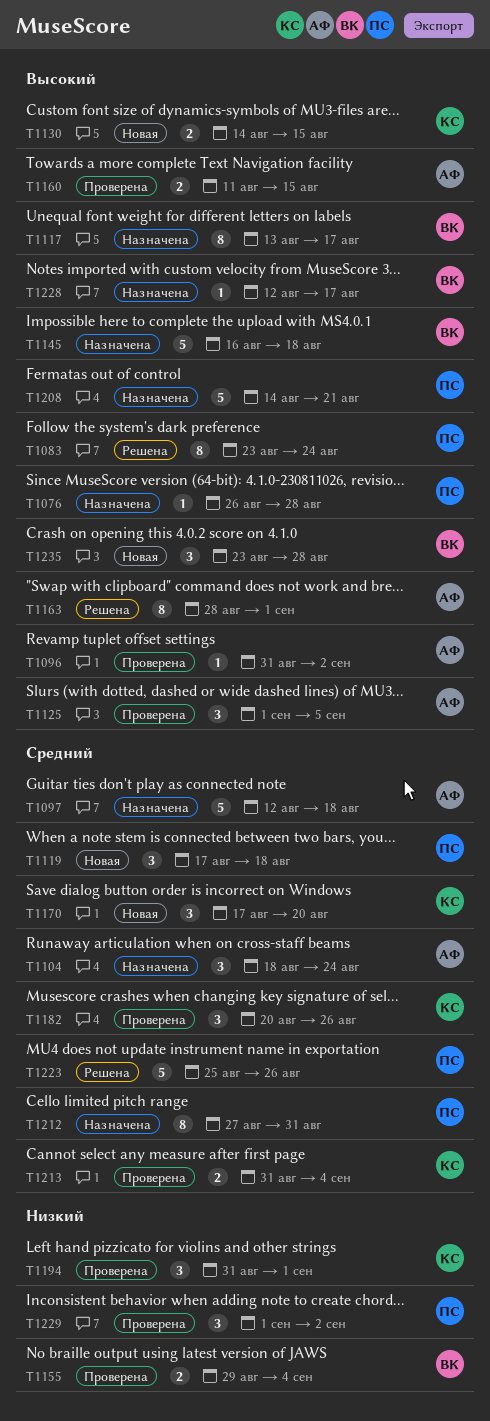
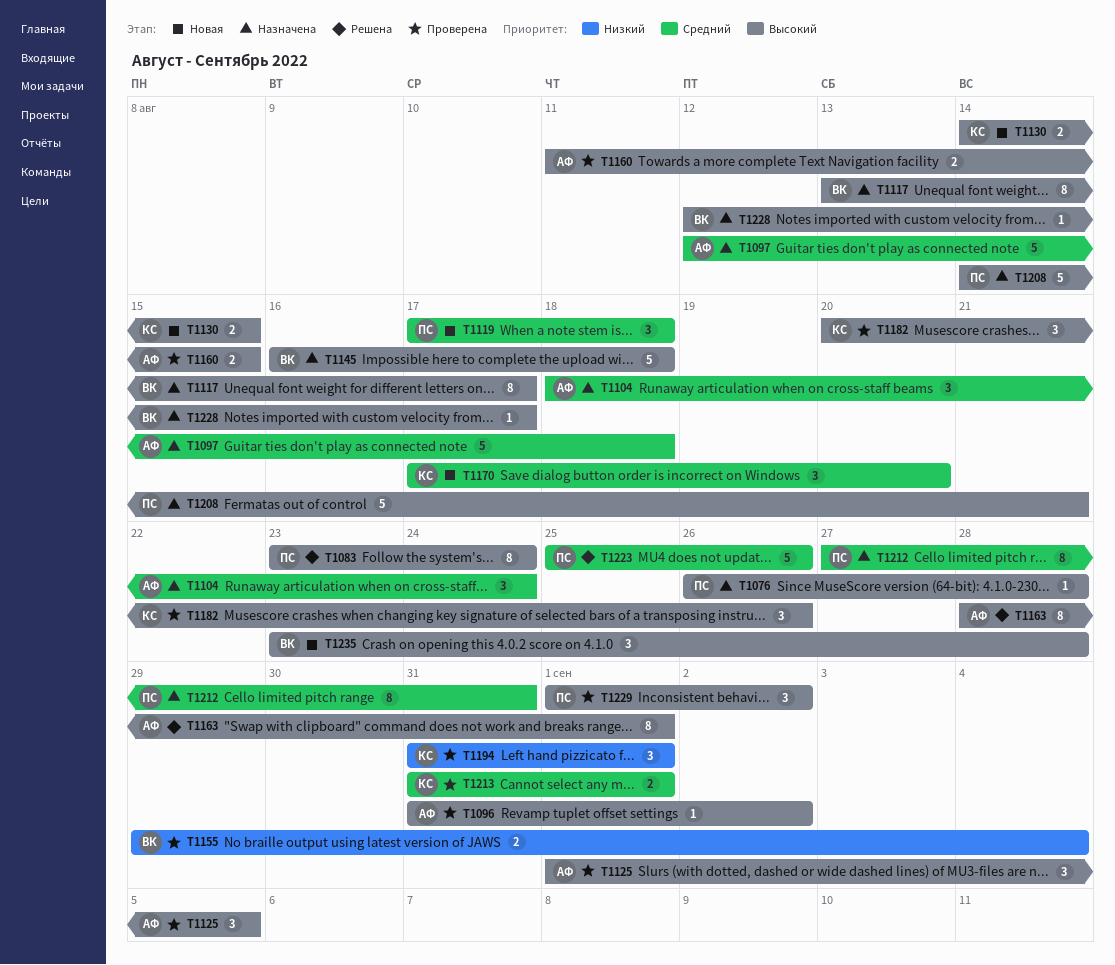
T1182, priority: Средний -> Высокий
T1213, due: Sep 4 -> Sep 1
T1229, priority: Низкий -> Высокий

